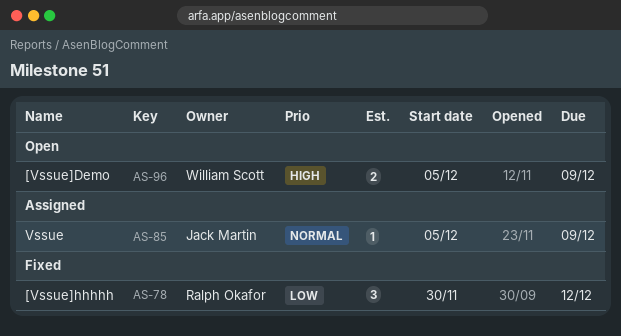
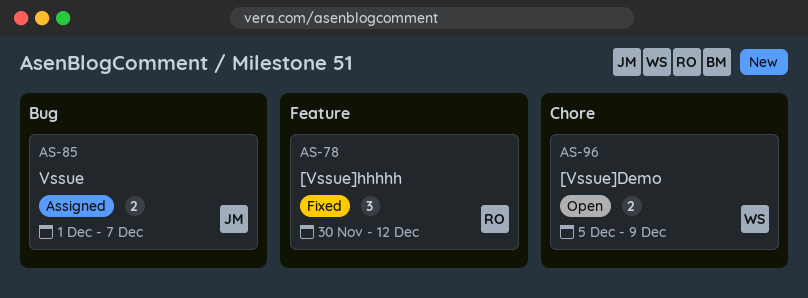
AS-85, estimate: 1 -> 2
AS-85, start: Dec 5 -> Dec 1
AS-85, due: Dec 9 -> Dec 7

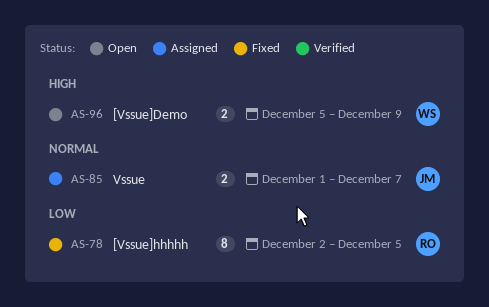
AS-78, estimate: 3 -> 8
AS-78, start: Nov 30 -> Dec 2
AS-78, due: Dec 12 -> Dec 5

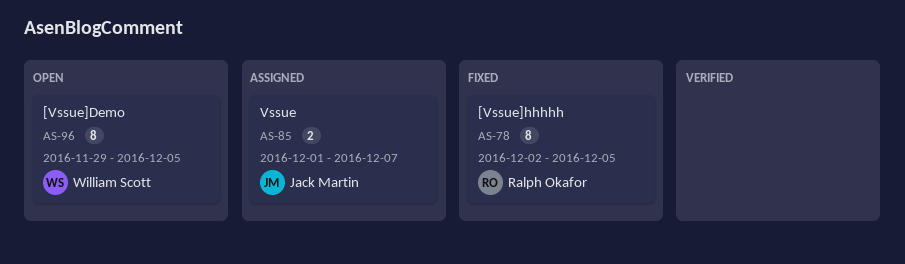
AS-96, estimate: 2 -> 8
AS-96, start: Dec 5 -> Nov 29
AS-96, due: Dec 9 -> Dec 5

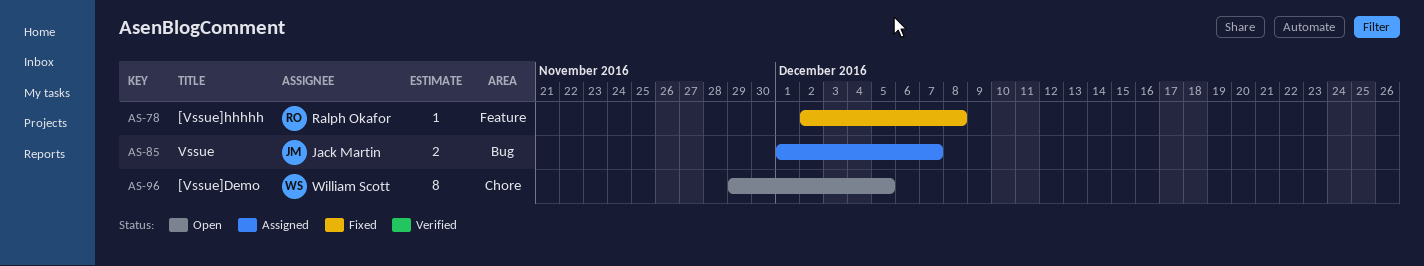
AS-78, estimate: 8 -> 1
AS-78, due: Dec 5 -> Dec 8

